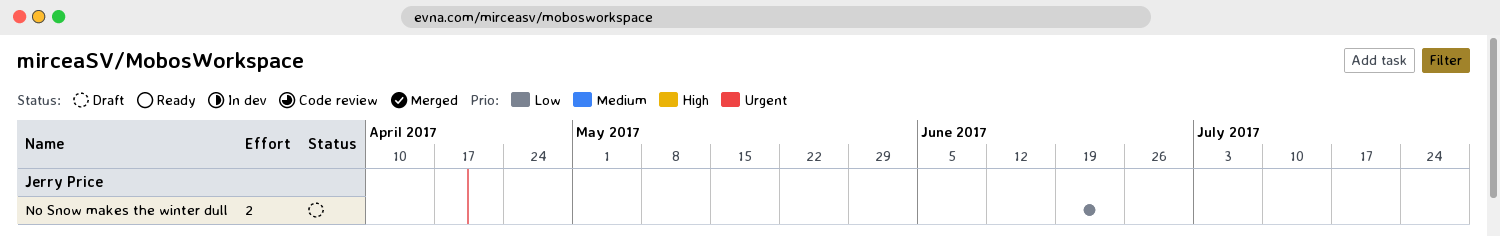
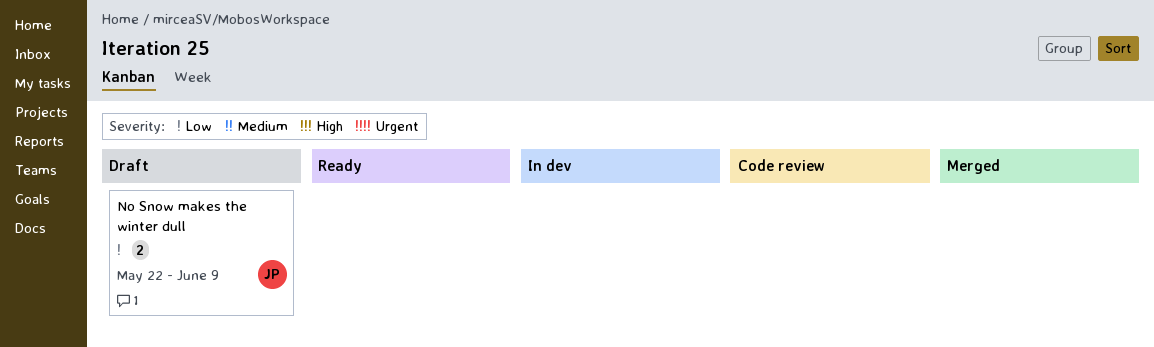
No Snow makes the winter dull, start: Jun 19 -> May 22
No Snow makes the winter dull, due: Jun 23 -> Jun 9

